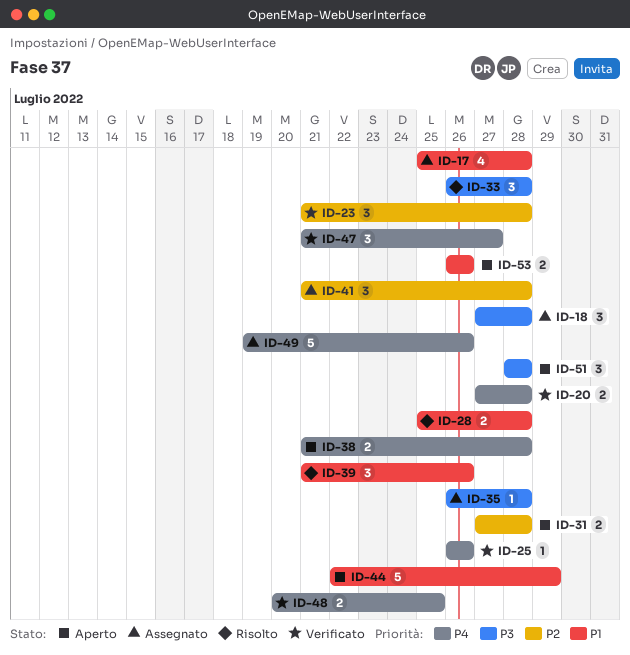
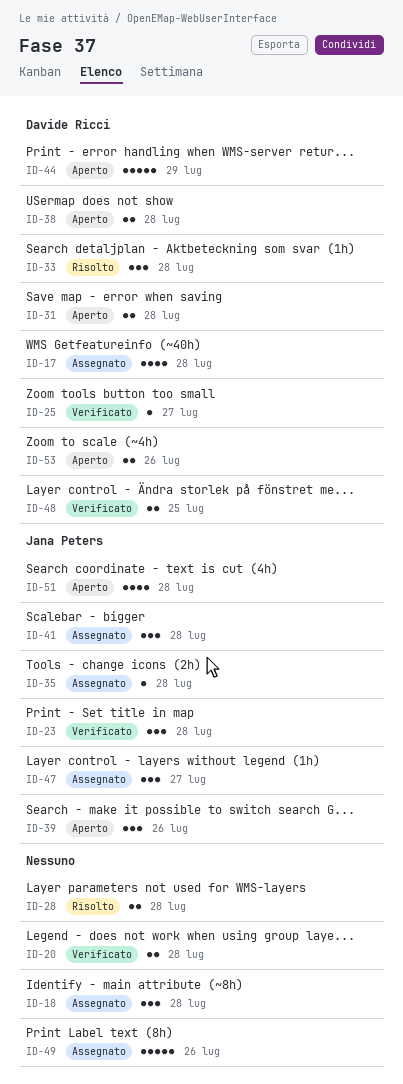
ID-25, due: Jul 26 -> Jul 27
ID-39, status: Risolto -> Aperto
ID-47, status: Verificato -> Assegnato
ID-51, estimate: 3 -> 4

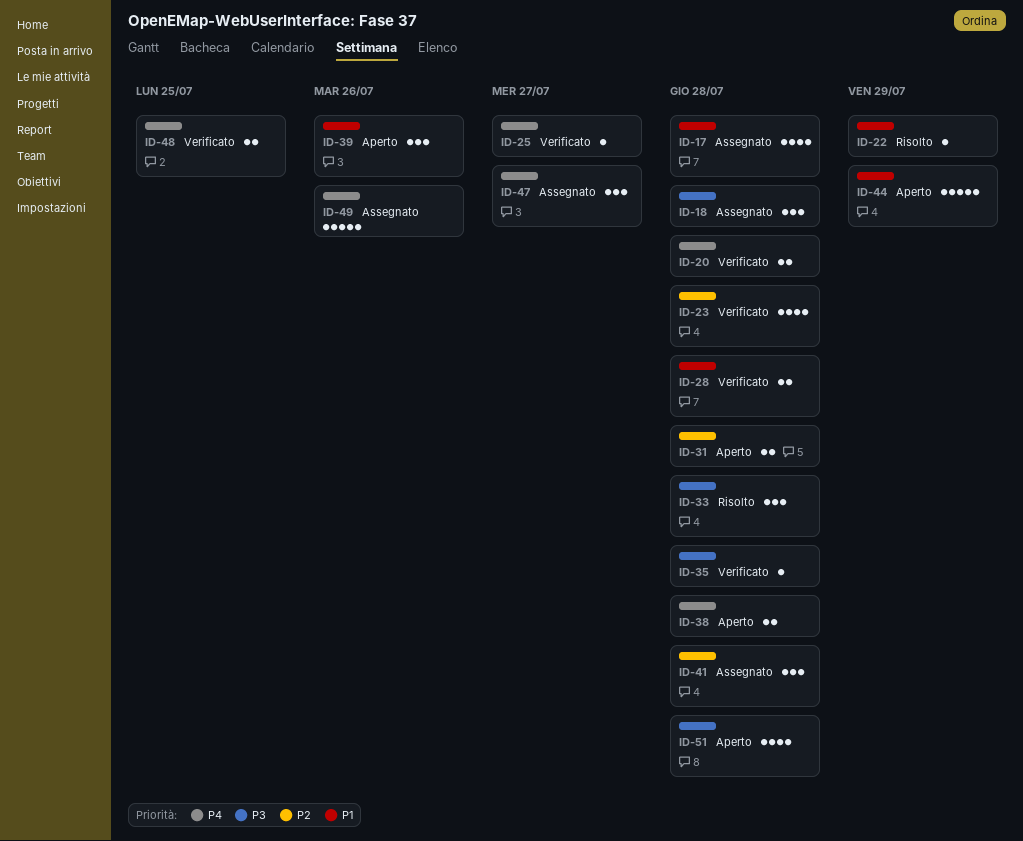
ID-22: none -> present
ID-23, estimate: 3 -> 4
ID-28, status: Risolto -> Verificato
ID-35, status: Assegnato -> Verificato
ID-53: present -> none

